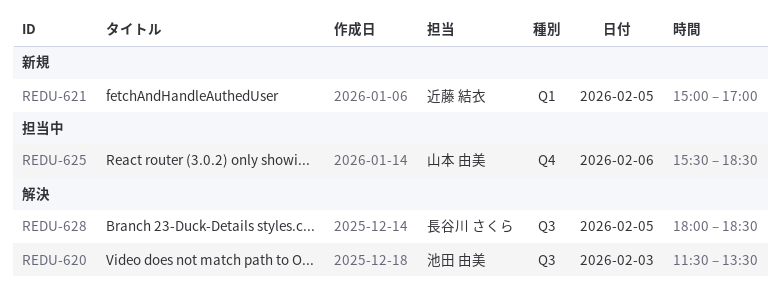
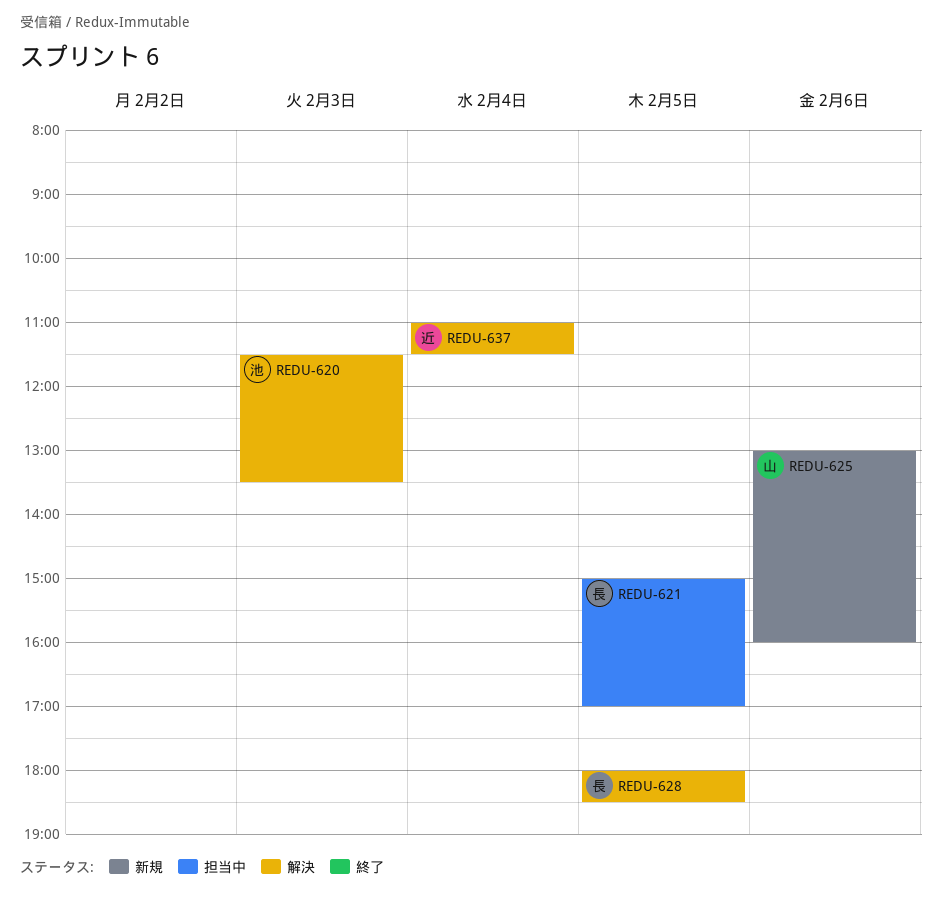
REDU-621, status: 新規 -> 担当中
REDU-621, owner: 近藤 結衣 -> 長谷川 さくら
REDU-625, status: 担当中 -> 新規
REDU-625, begins: 15:30 -> 13:00
REDU-625, ends: 18:30 -> 16:00
REDU-637: none -> present

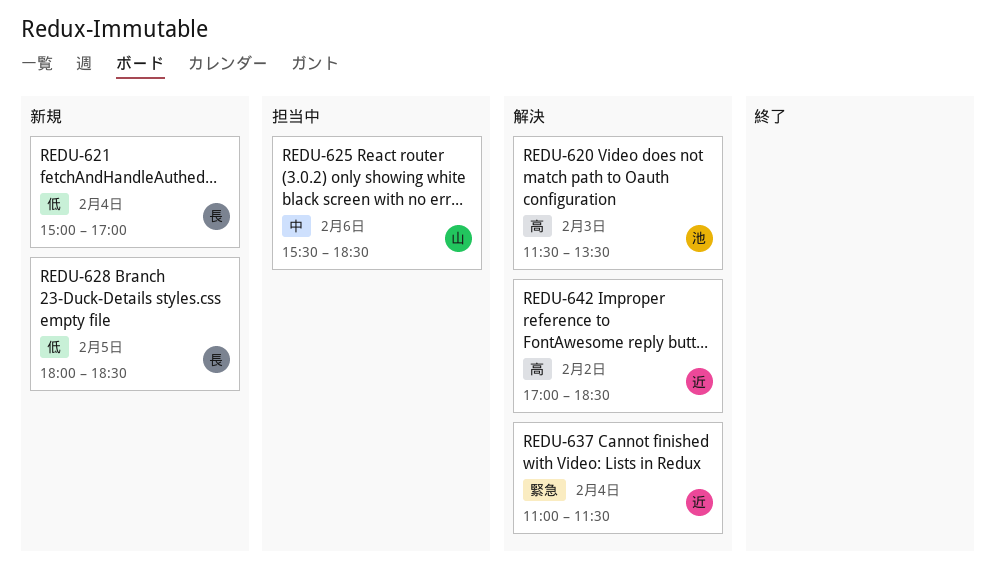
REDU-621, status: 担当中 -> 新規
REDU-621, day: Feb 5 -> Feb 4
REDU-625, status: 新規 -> 担当中
REDU-625, begins: 13:00 -> 15:30
REDU-625, ends: 16:00 -> 18:30
REDU-628, status: 解決 -> 新規
REDU-642: none -> present

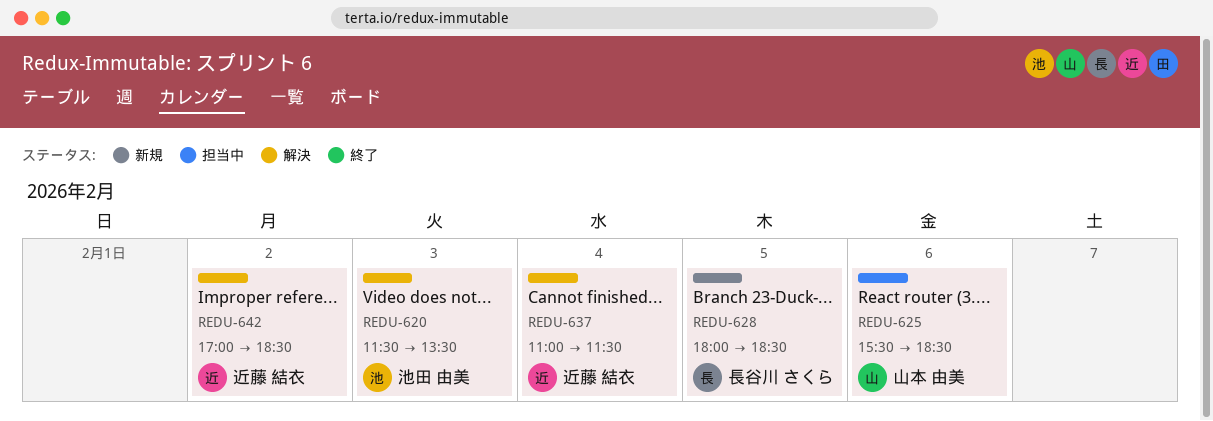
REDU-621: present -> none

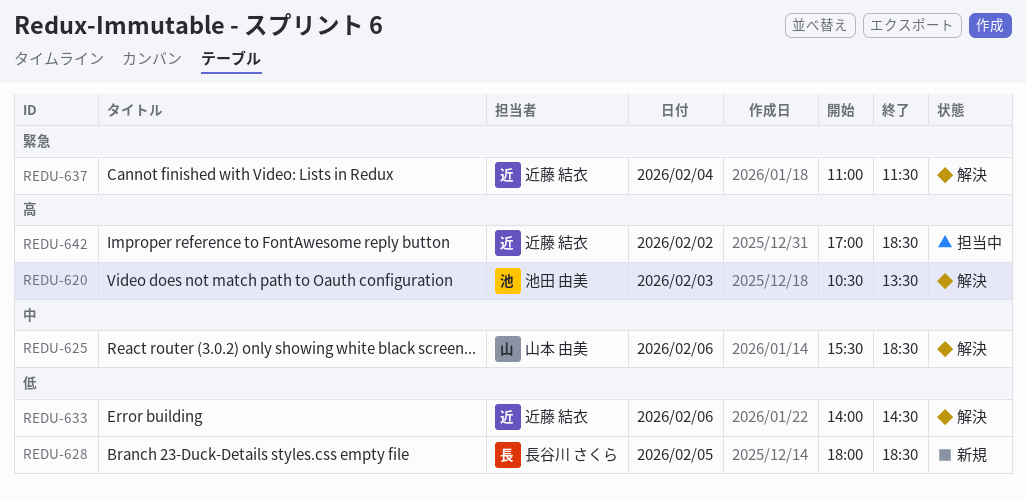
REDU-620, begins: 11:30 -> 10:30
REDU-625, status: 担当中 -> 解決
REDU-633: none -> present
REDU-642, status: 解決 -> 担当中

